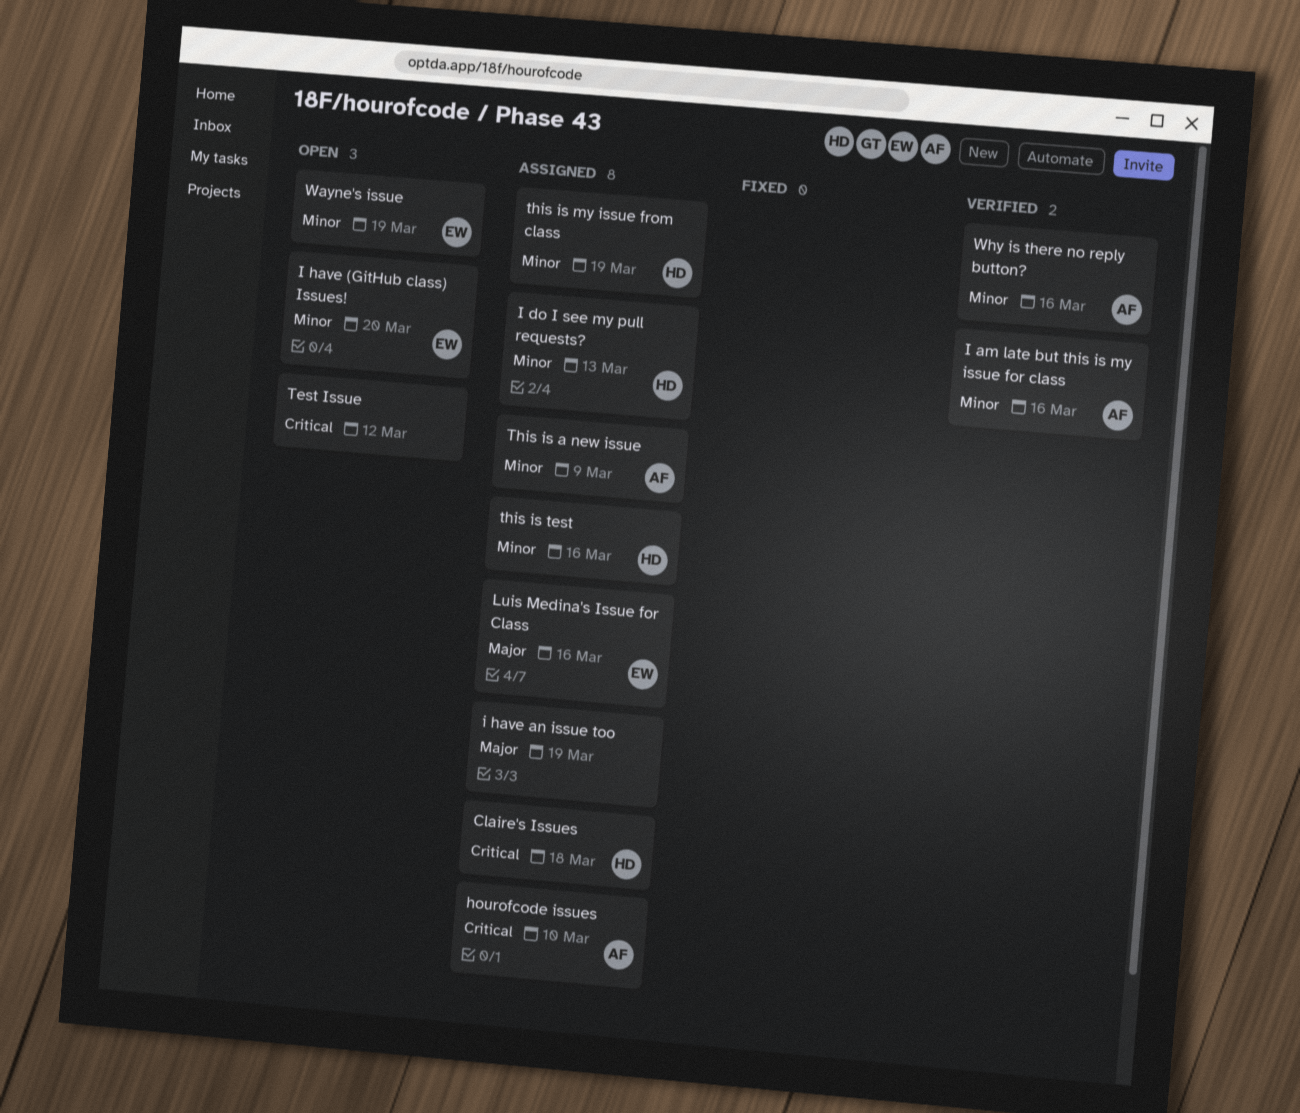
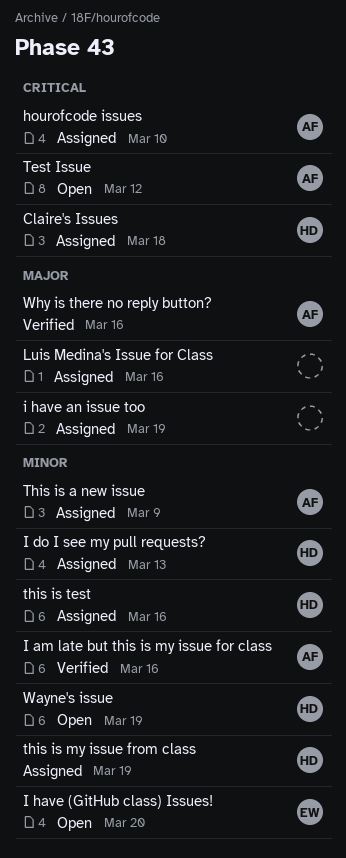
Luis Medina's Issue for Class, owner: EW -> none
Test Issue, owner: none -> AF
Wayne's issue, owner: EW -> HD
Why is there no reply button?, priority: Minor -> Major

